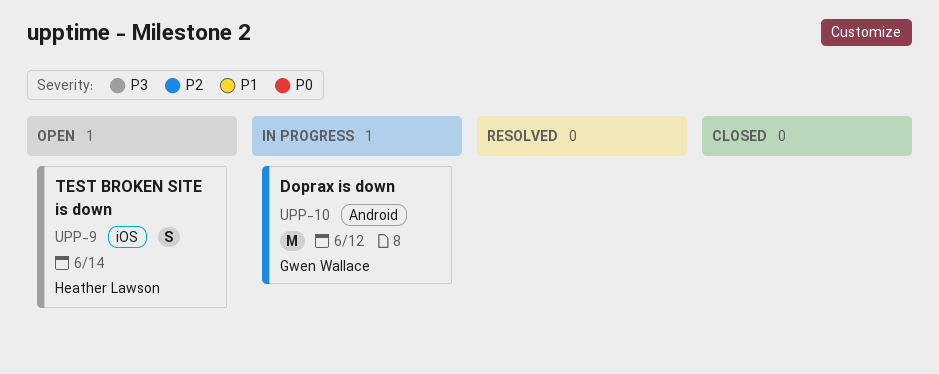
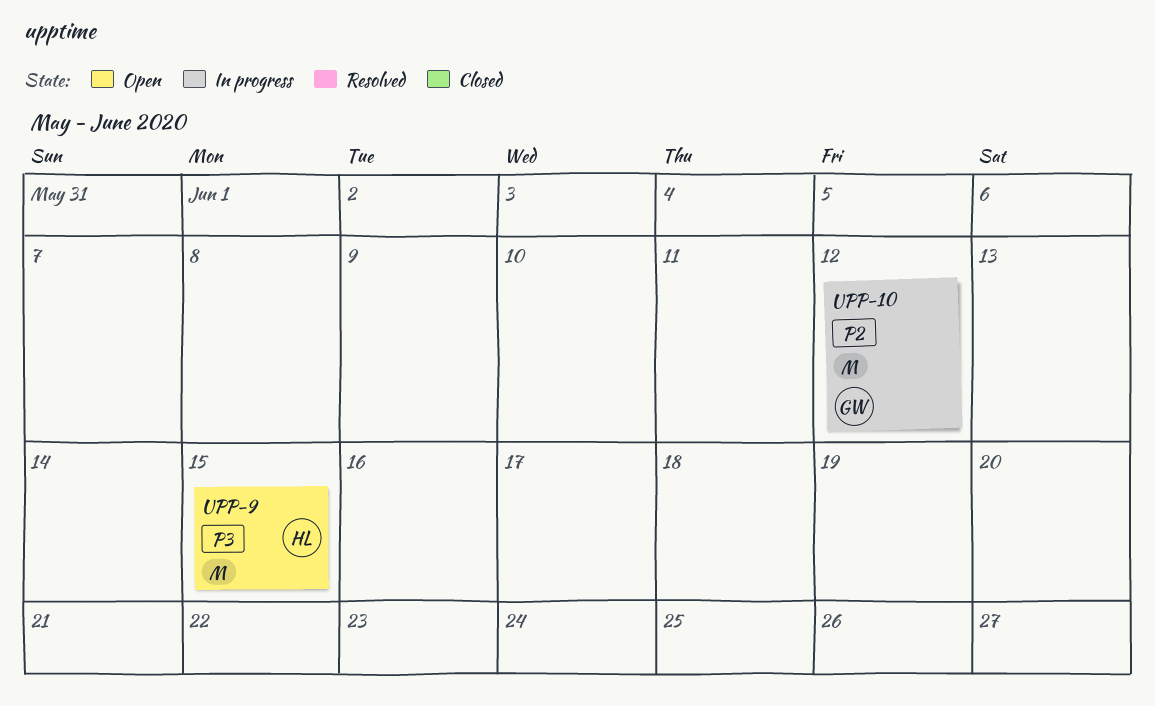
UPP-9, estimate: S -> M
UPP-9, due: Jun 14 -> Jun 15

